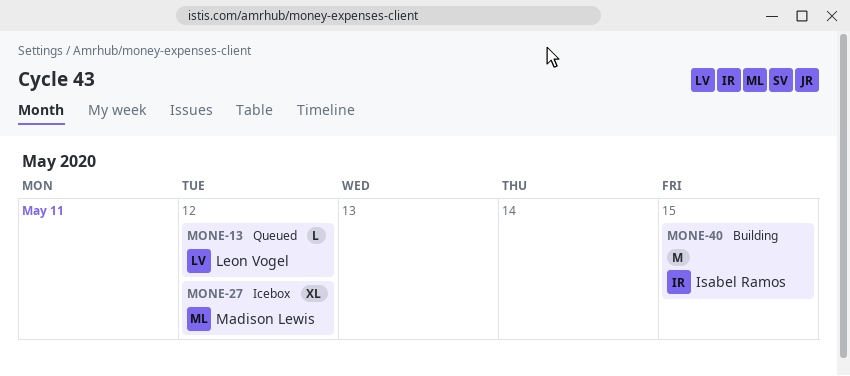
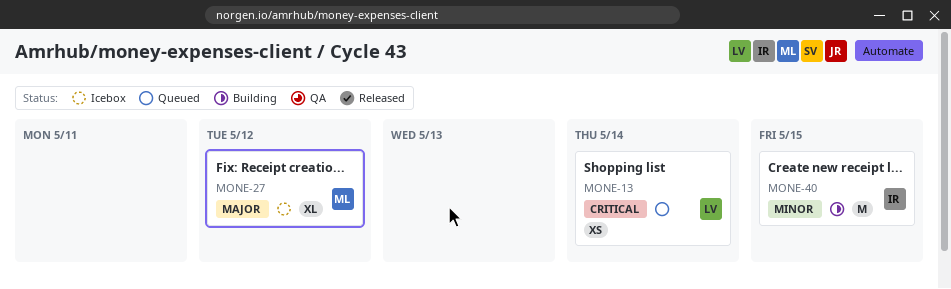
MONE-13, estimate: L -> XS
MONE-13, due: May 12 -> May 14

